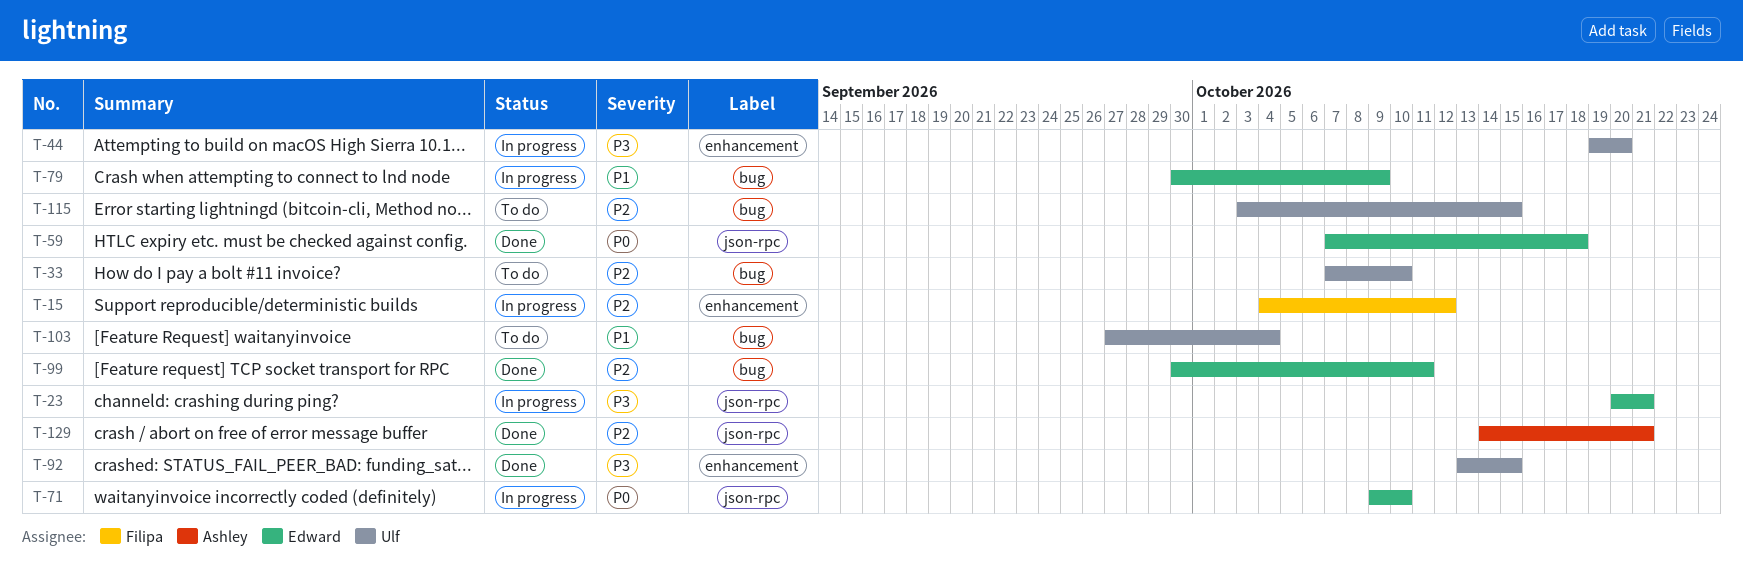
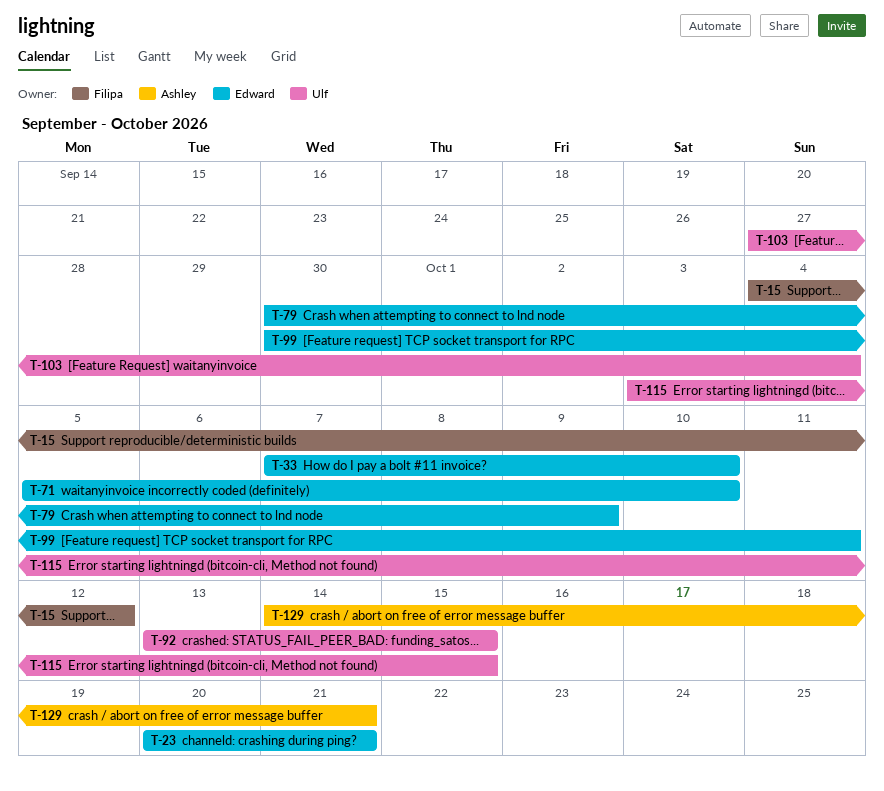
T-33, owner: Ulf -> Edward
T-44: present -> none
T-59: present -> none
T-71, start: Oct 9 -> Oct 5

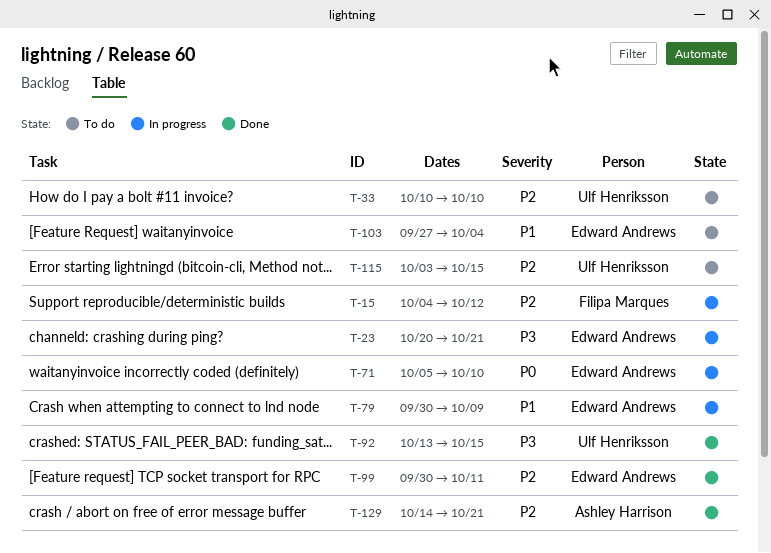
T-33, owner: Edward Andrews -> Ulf Henriksson
T-33, start: Oct 7 -> Oct 10
T-103, owner: Ulf Henriksson -> Edward Andrews

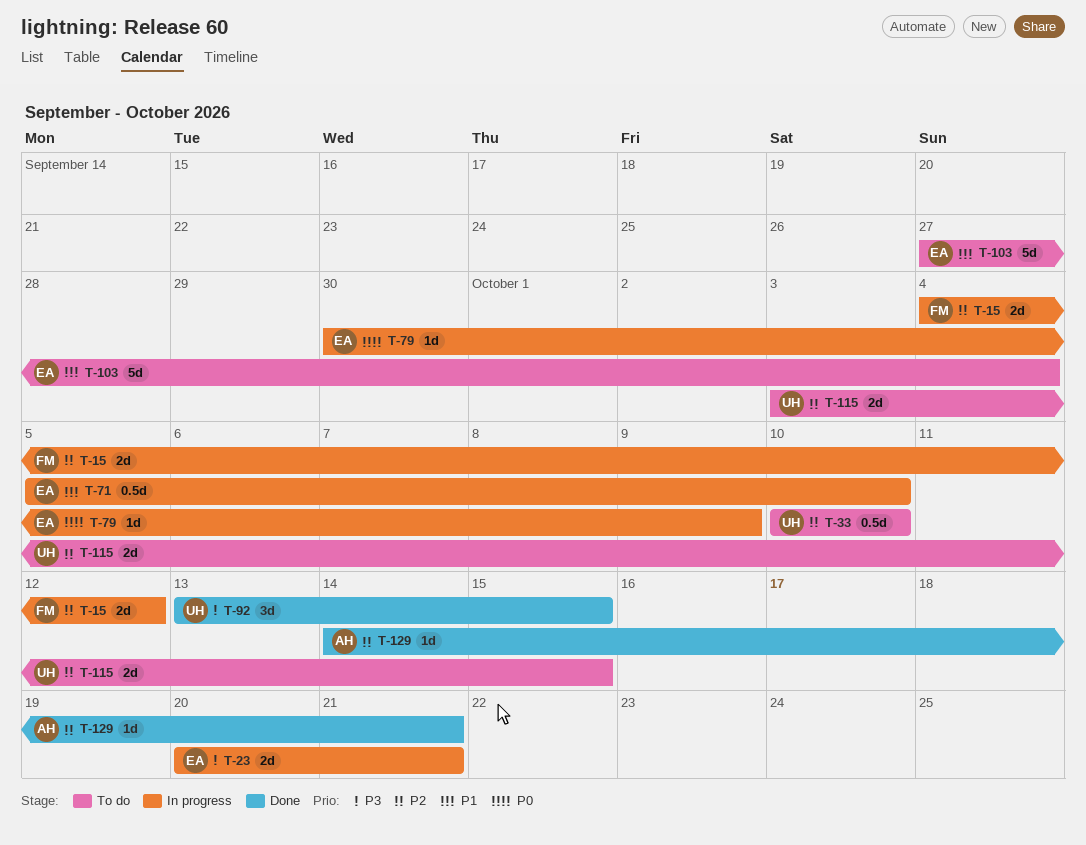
T-71, priority: P0 -> P1
T-79, priority: P1 -> P0
T-99: present -> none

